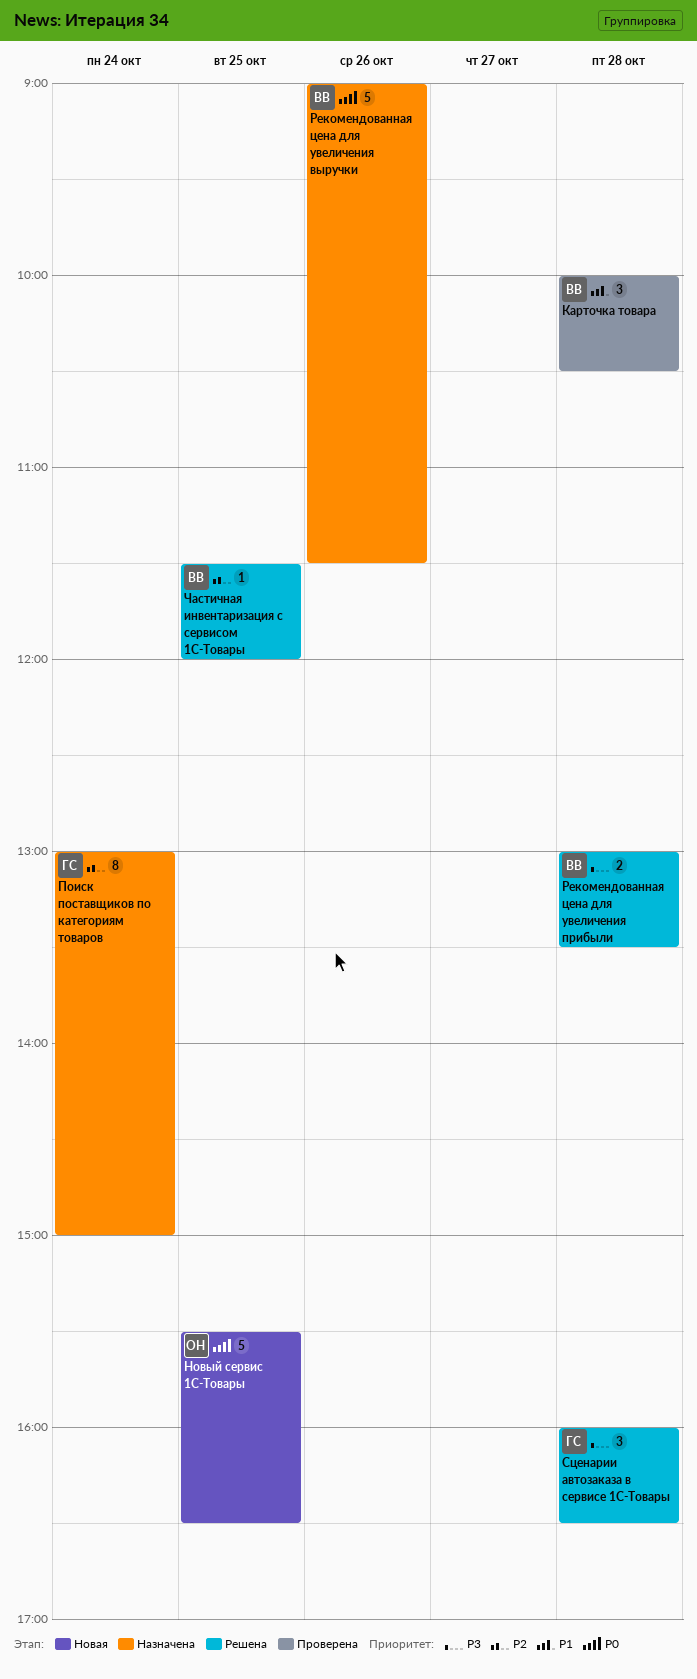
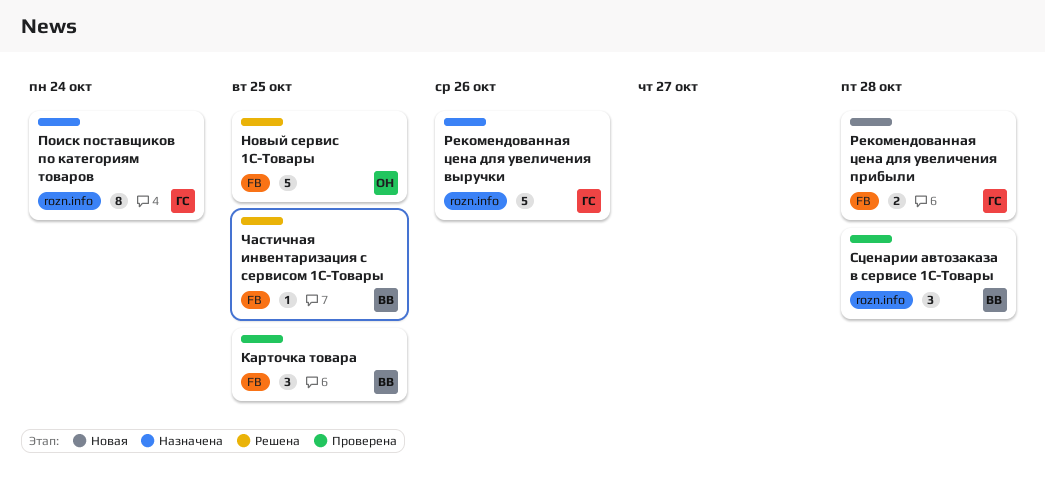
Карточка товара, day: Oct 28 -> Oct 25
Новый сервис 1С-Товары, status: Новая -> Решена
Рекомендованная цена для увеличения выручки, owner: ВВ -> ГС
Рекомендованная цена для увеличения прибыли, status: Решена -> Новая
Рекомендованная цена для увеличения прибыли, owner: ВВ -> ГС
Сценарии автозаказа в сервисе 1С-Товары, status: Решена -> Проверена
Сценарии автозаказа в сервисе 1С-Товары, owner: ГС -> ВВ

